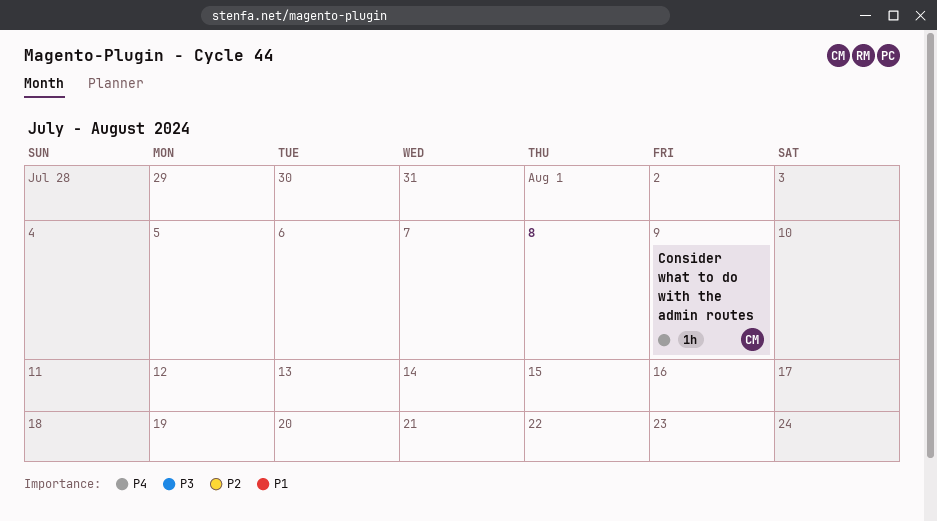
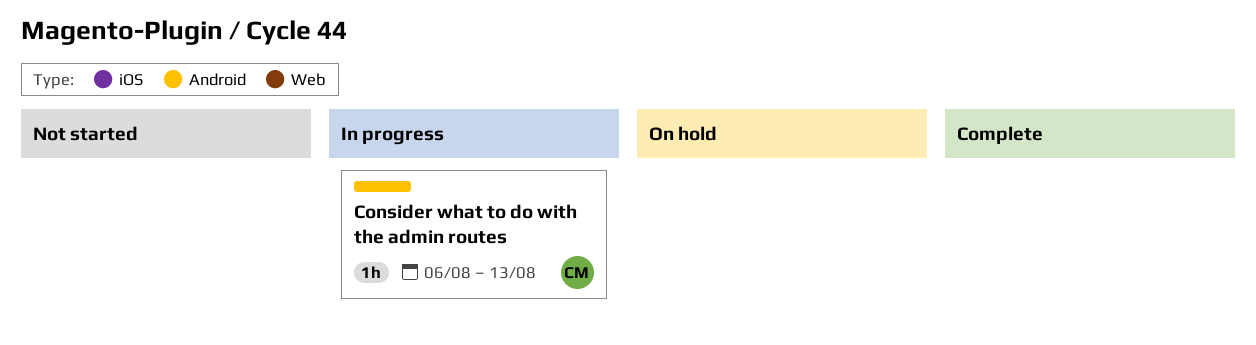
Consider what to do with the admin routes, due: Aug 9 -> Aug 13

